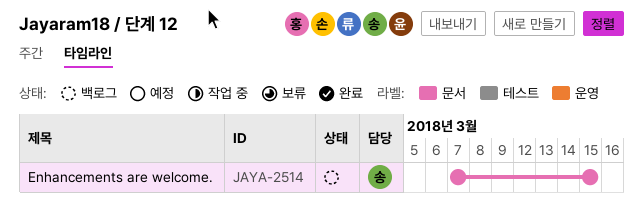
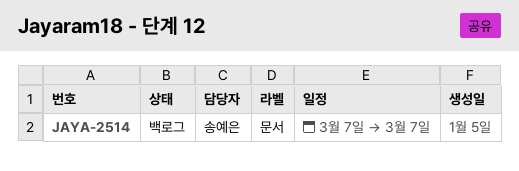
JAYA-2514, due: Mar 15 -> Mar 7

